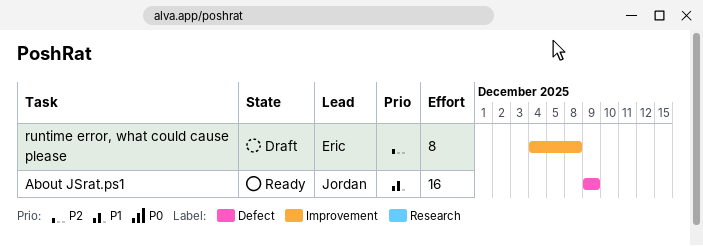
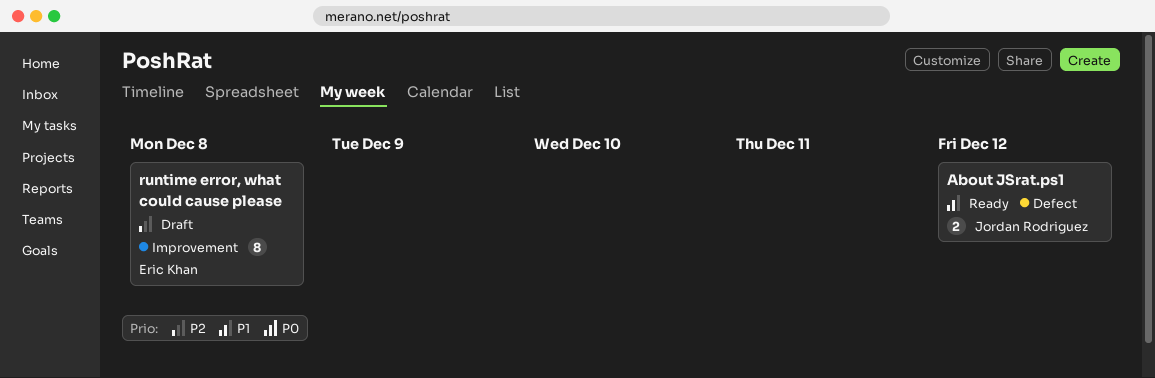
About JSrat.ps1, estimate: 16 -> 2
About JSrat.ps1, due: Dec 9 -> Dec 12

